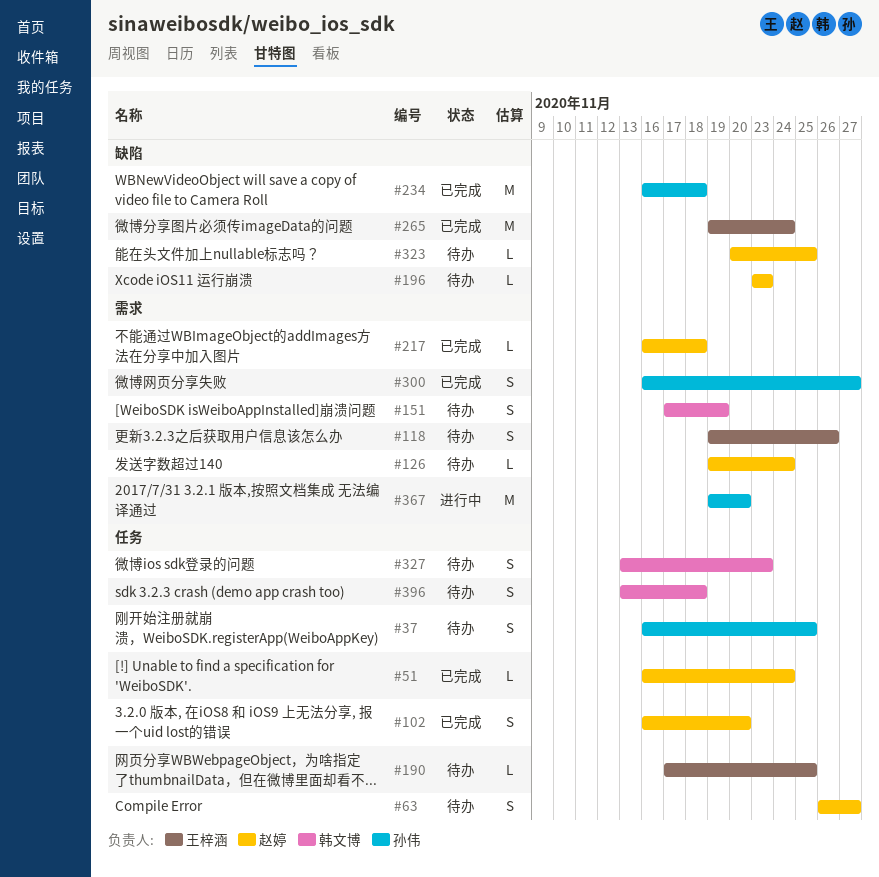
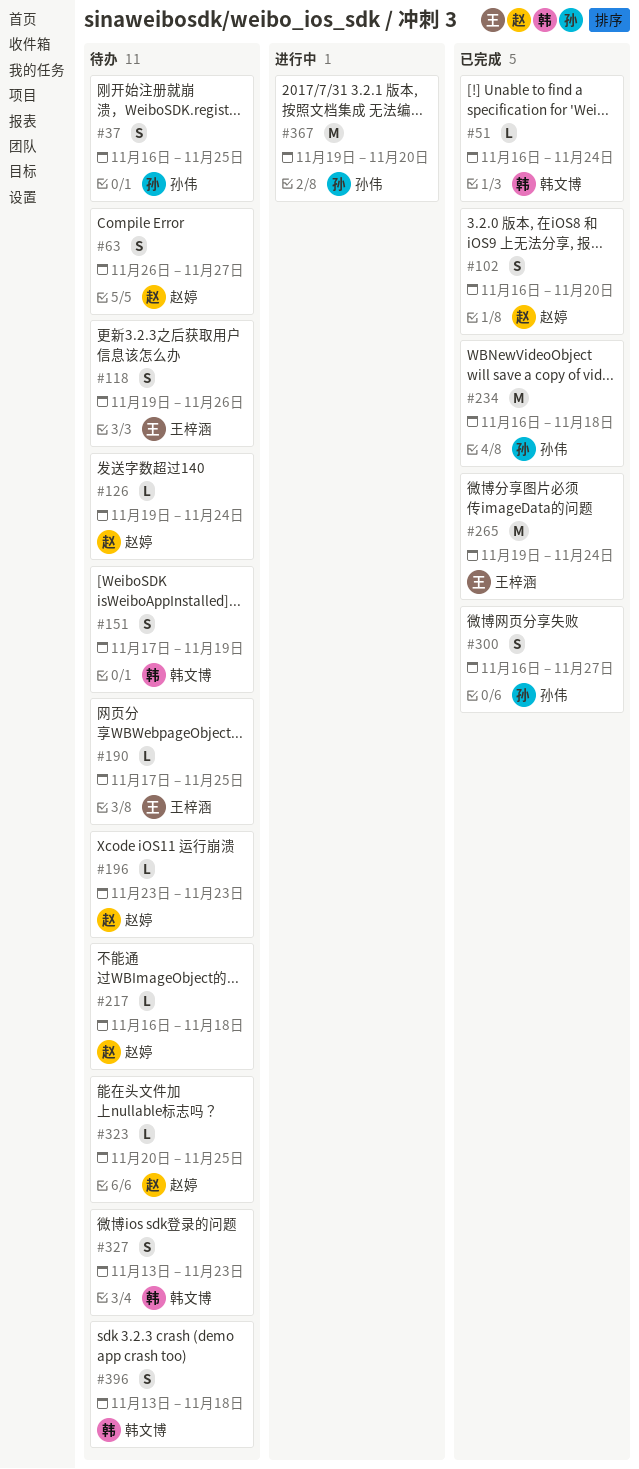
#51, owner: 赵婷 -> 韩文博
#217, status: 已完成 -> 待办

